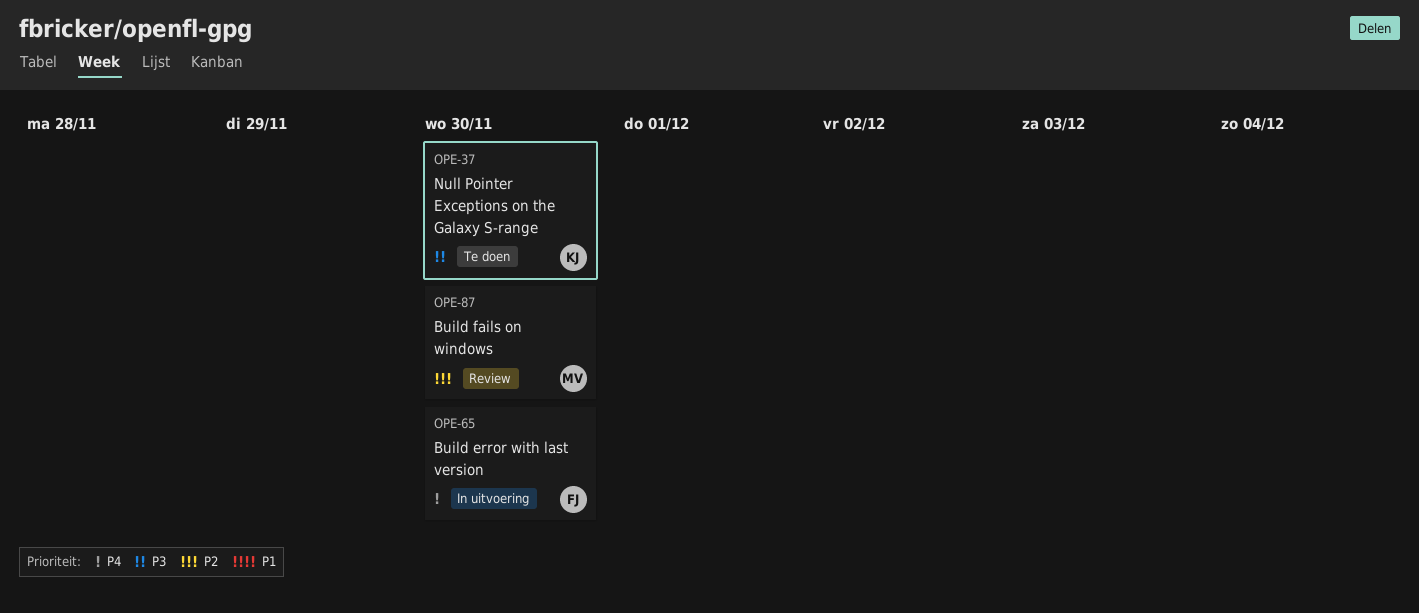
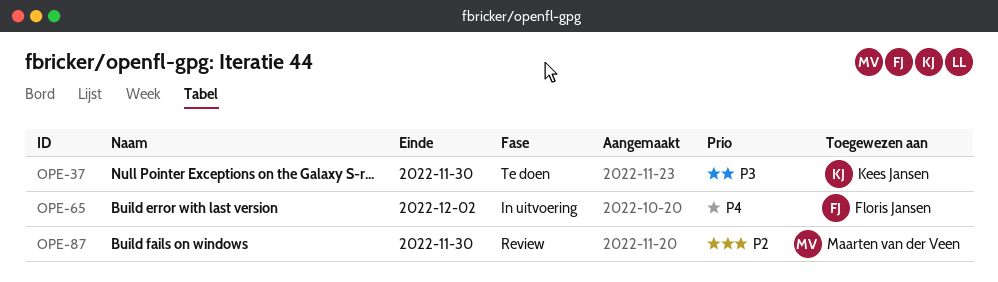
OPE-65, due: Nov 30 -> Dec 2

